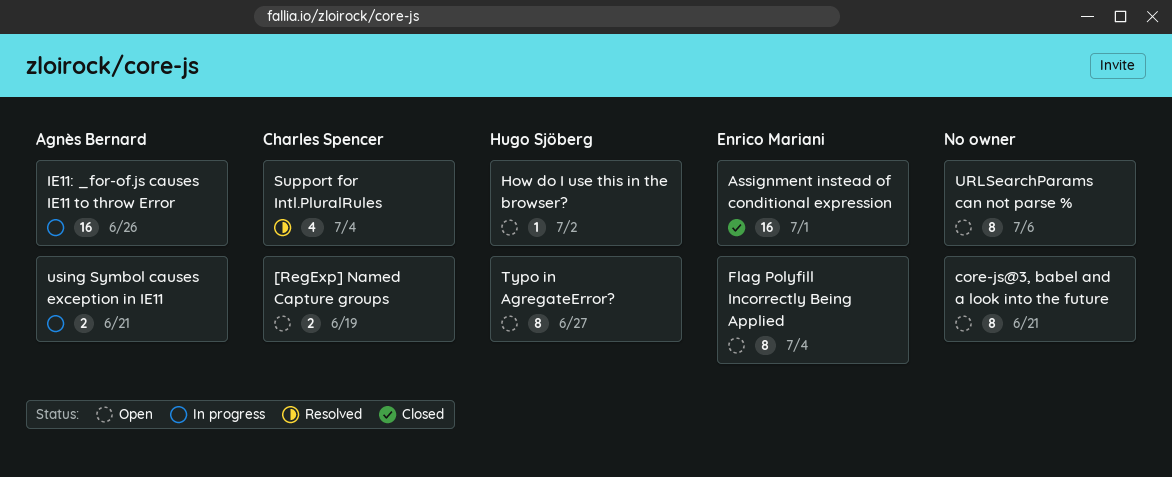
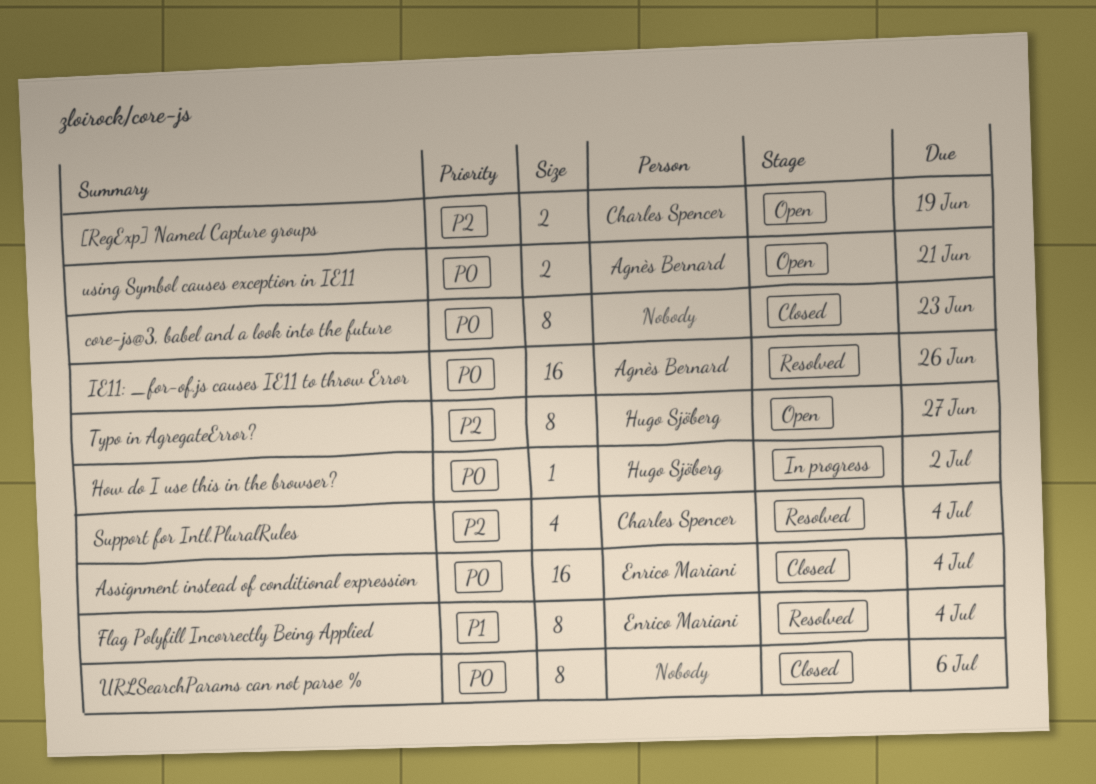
Assignment instead of conditional expression, due: Jul 1 -> Jul 4
core-js@3, babel and a look into the future, status: Open -> Closed
core-js@3, babel and a look into the future, due: Jun 21 -> Jun 23
Flag Polyfill Incorrectly Being Applied, status: Open -> Resolved
How do I use this in the browser?, status: Open -> In progress
IE11: _for-of.js causes IE11 to throw Error, status: In progress -> Resolved
URLSearchParams can not parse %, status: Open -> Closed
using Symbol causes exception in IE11, status: In progress -> Open

